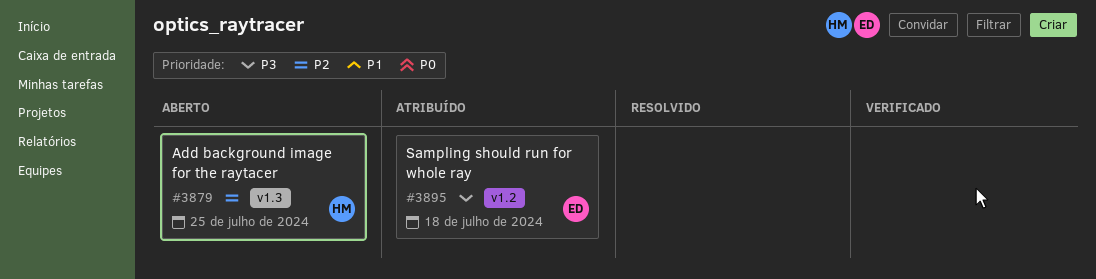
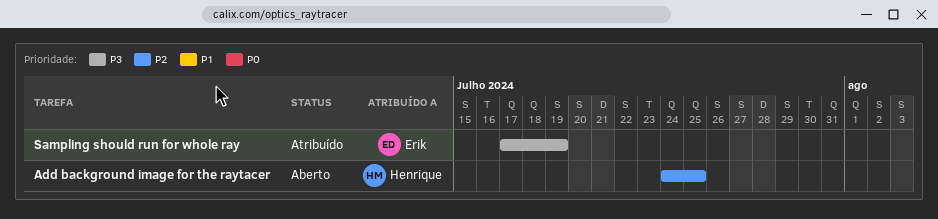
Sampling should run for whole ray, due: Jul 18 -> Jul 19

